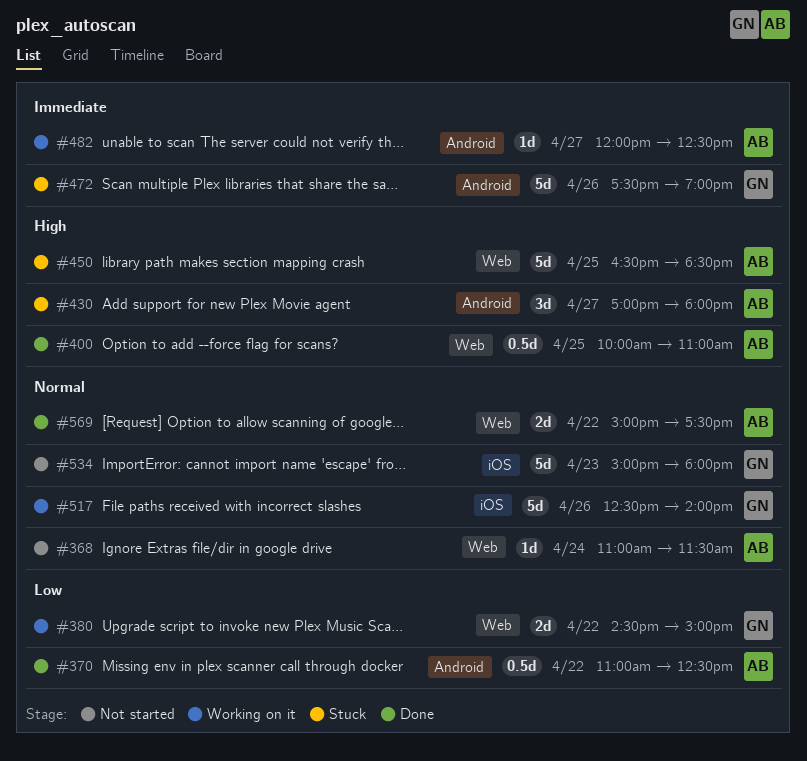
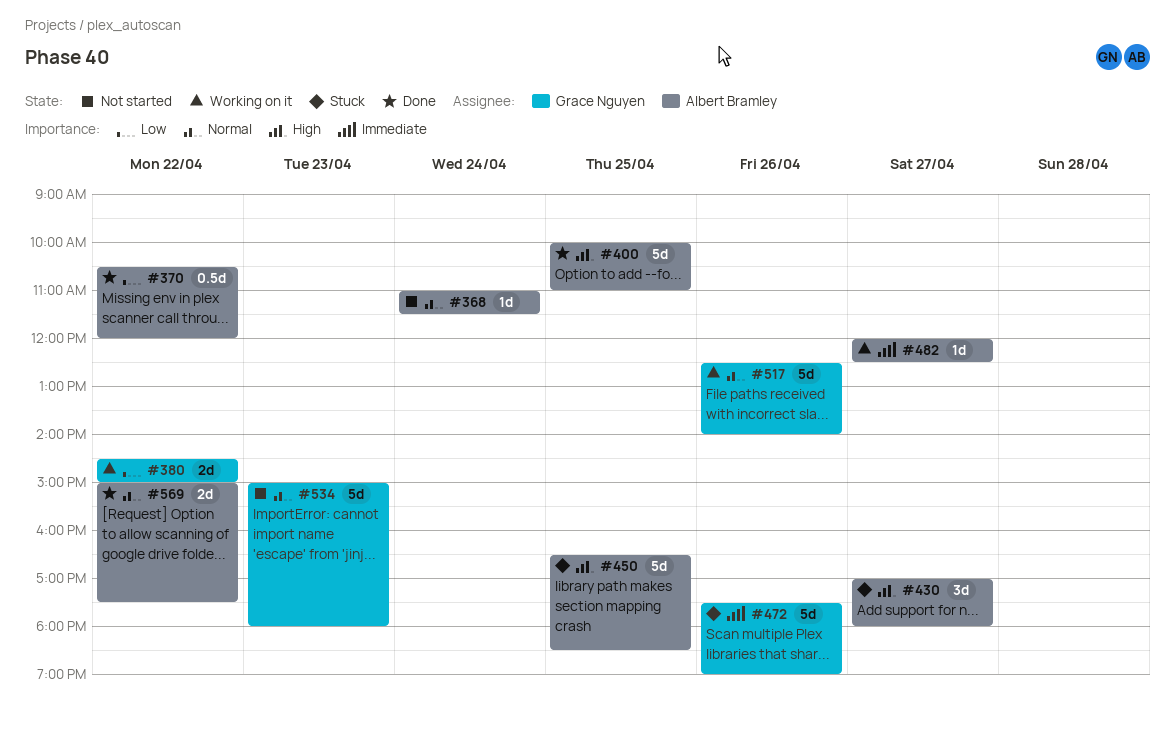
#370, begins: 11:00 -> 10:30
#370, ends: 12:30 -> 12:00
#400, estimate: 0.5d -> 5d

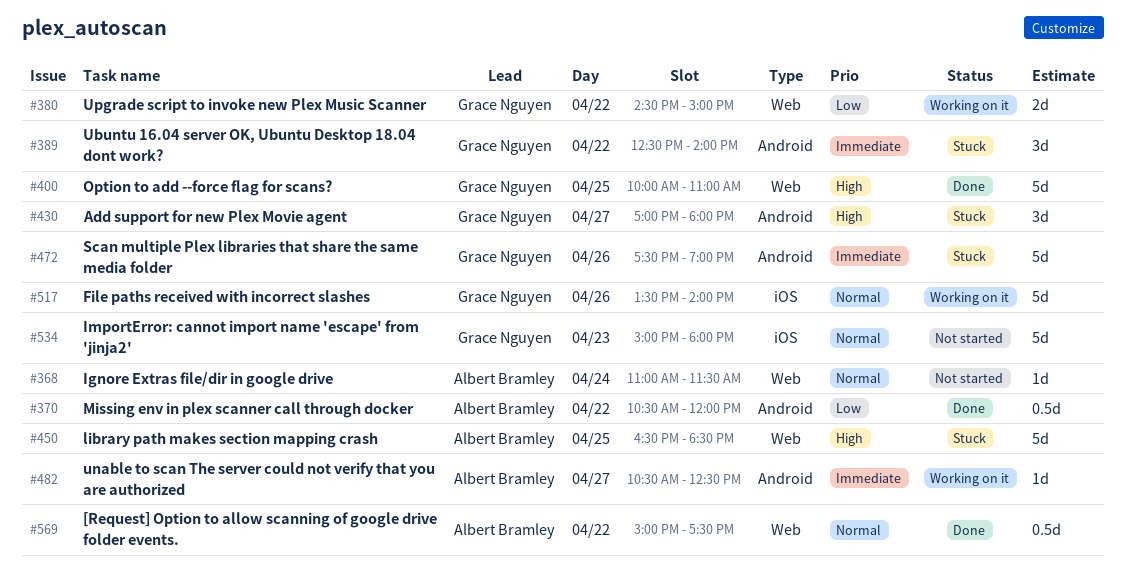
#389: none -> present
#400, owner: Albert Bramley -> Grace Nguyen
#430, owner: Albert Bramley -> Grace Nguyen
#482, begins: 12:00 -> 10:30
#517, begins: 12:30 -> 13:30
#569, estimate: 2d -> 0.5d

